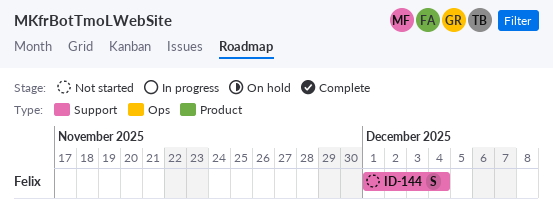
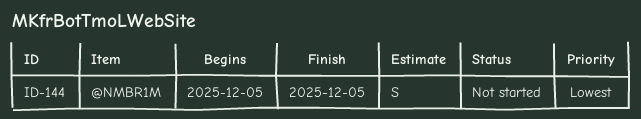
ID-144, start: Dec 1 -> Dec 5
ID-144, due: Dec 4 -> Dec 5

